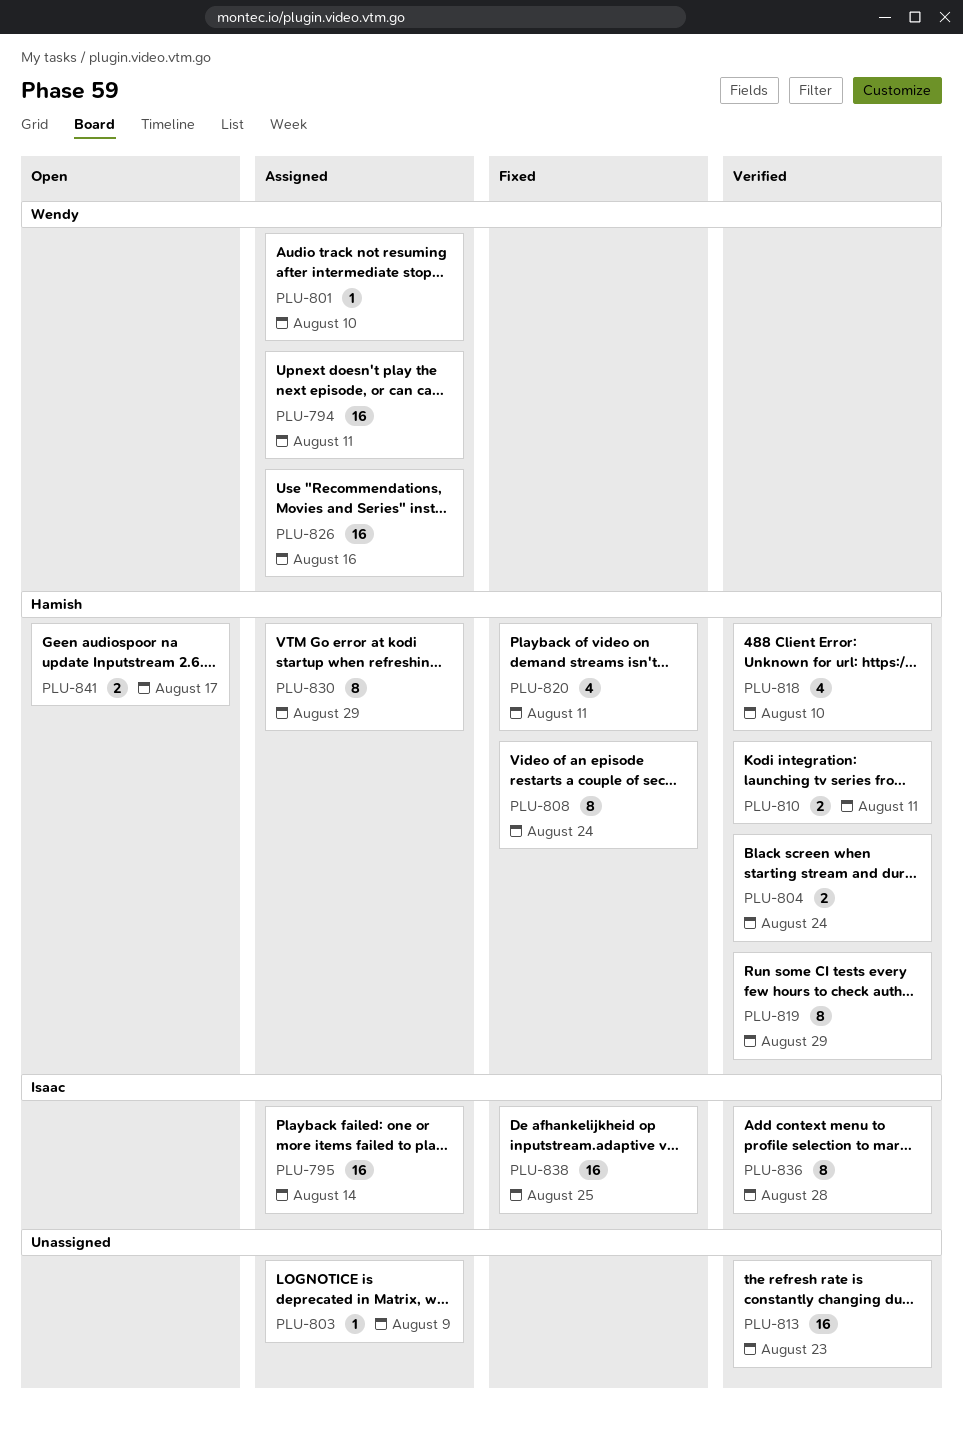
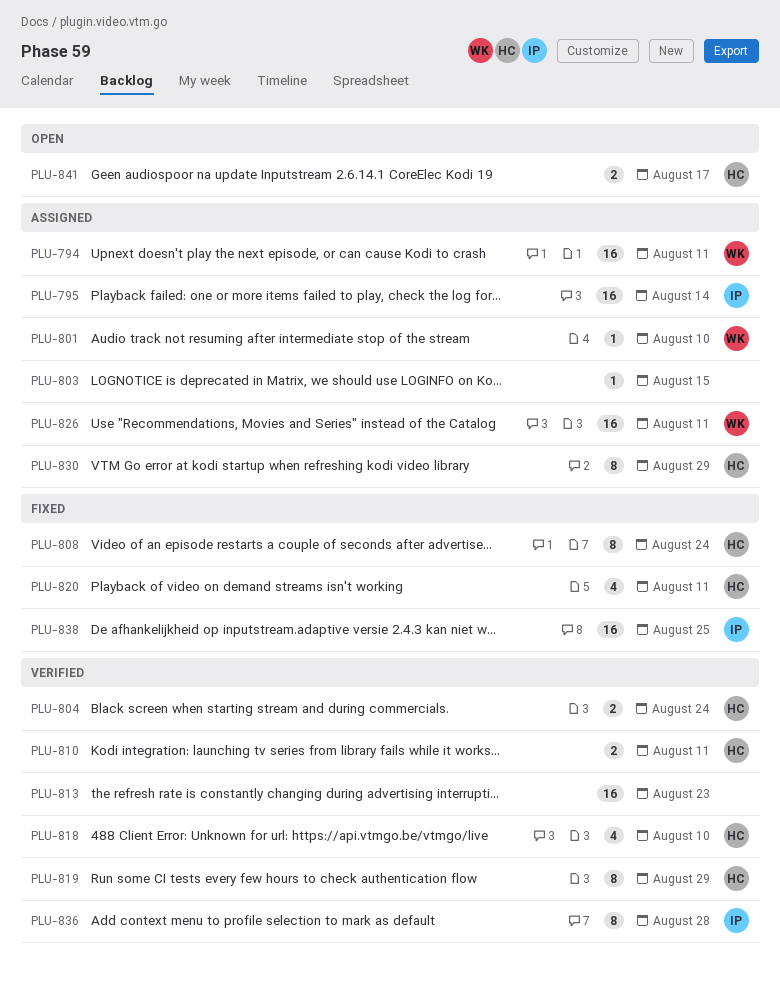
PLU-803, due: Aug 9 -> Aug 15
PLU-826, due: Aug 16 -> Aug 11

